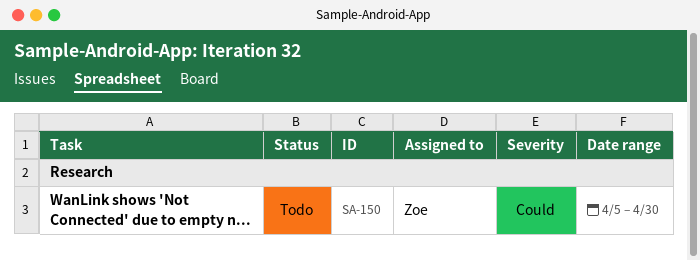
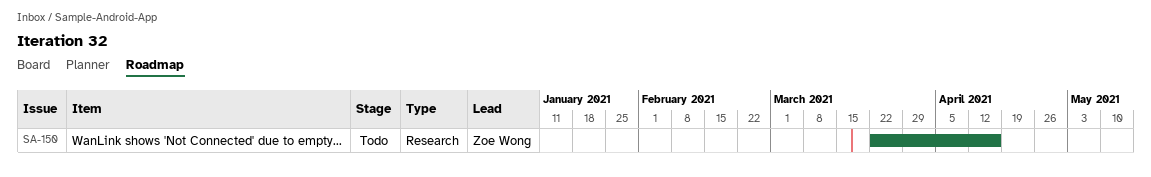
SA-150, start: Apr 5 -> Mar 22
SA-150, due: Apr 30 -> Apr 16

